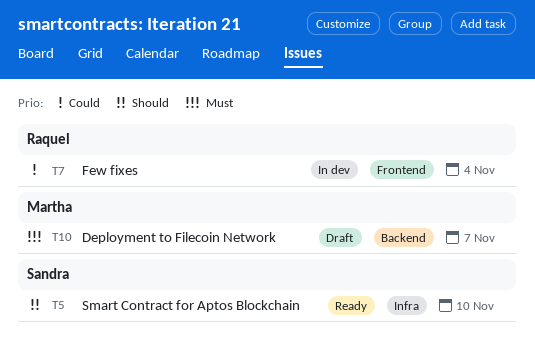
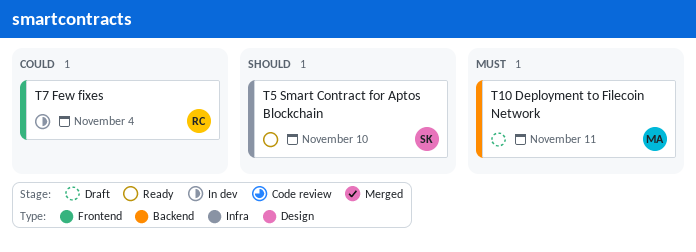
T10, due: Nov 7 -> Nov 11

